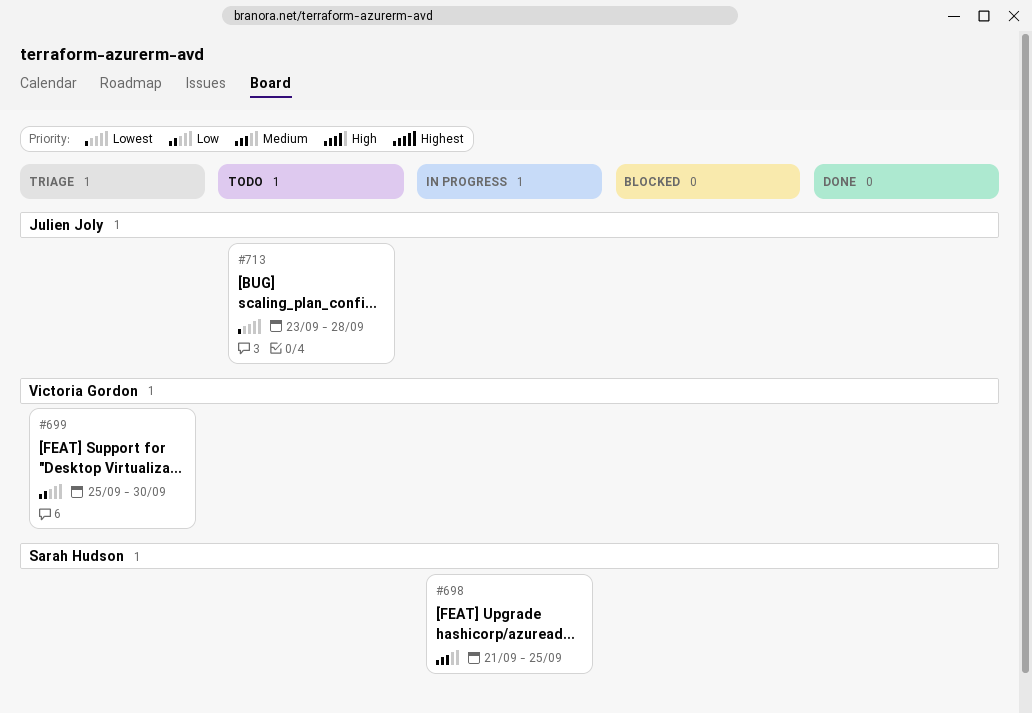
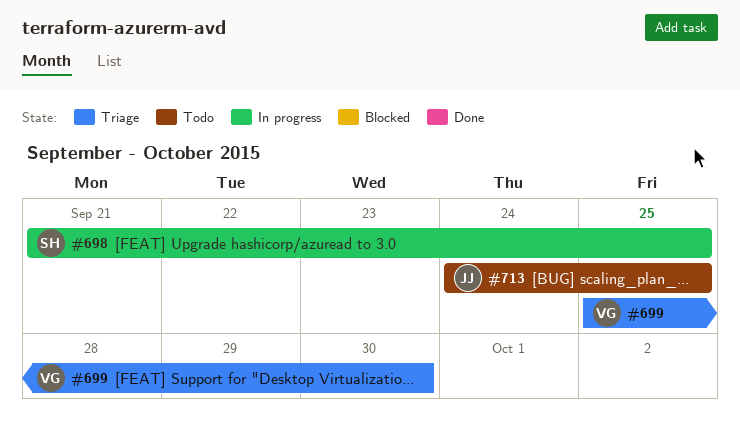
#713, start: Sep 23 -> Sep 24
#713, due: Sep 28 -> Sep 25

